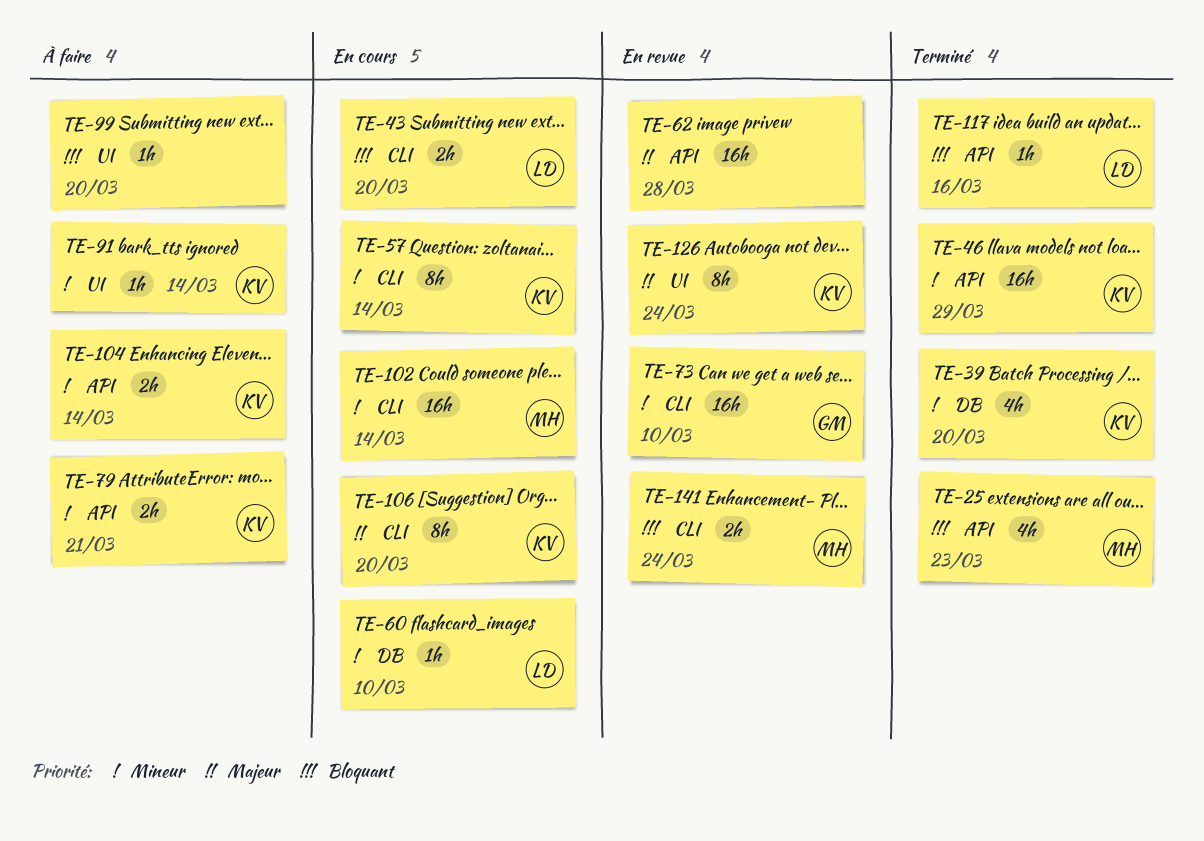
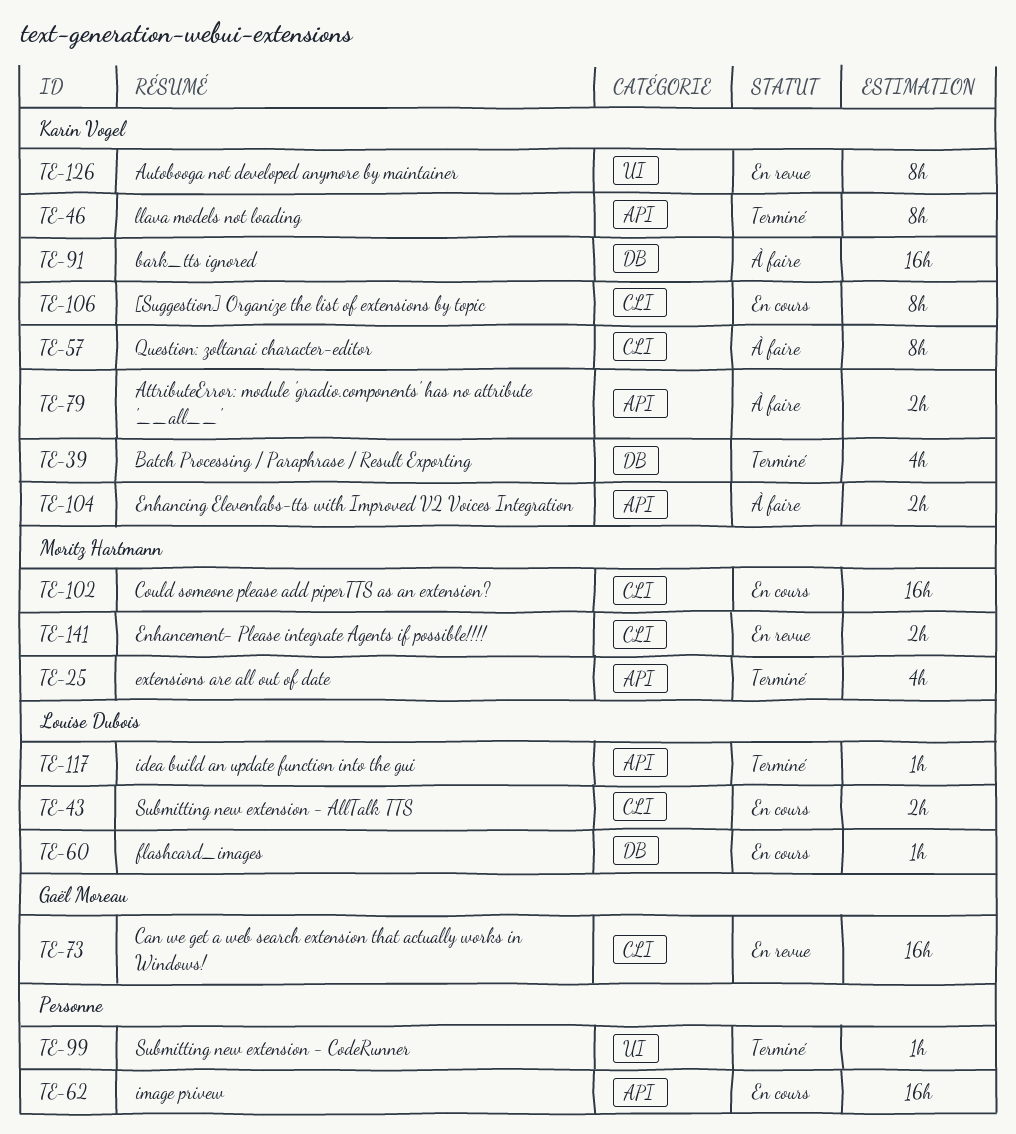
TE-46, estimate: 16h -> 8h
TE-57, status: En cours -> À faire
TE-62, status: En revue -> En cours
TE-91, label: UI -> DB
TE-91, estimate: 1h -> 16h
TE-99, status: À faire -> Terminé

